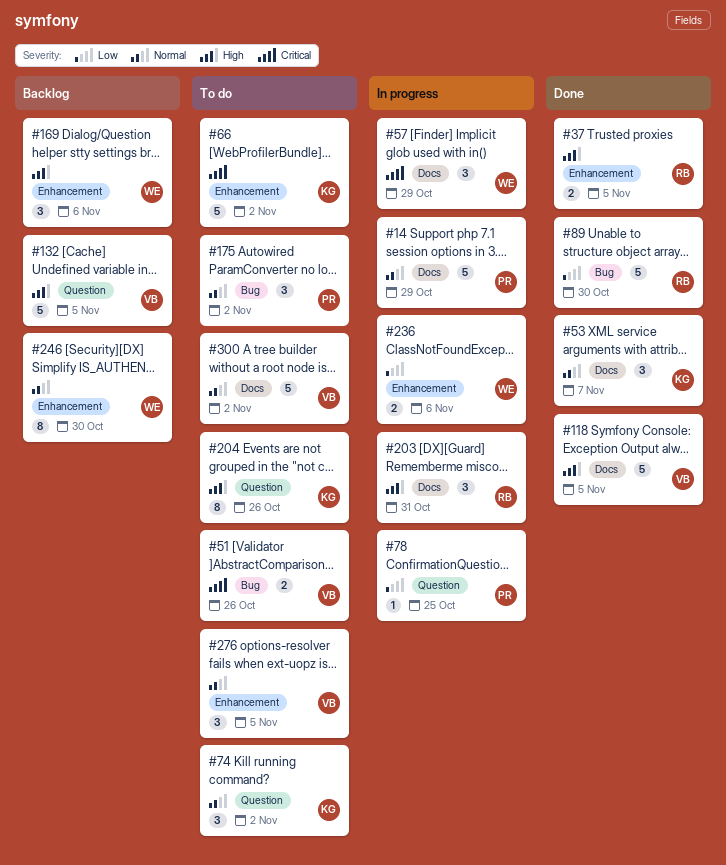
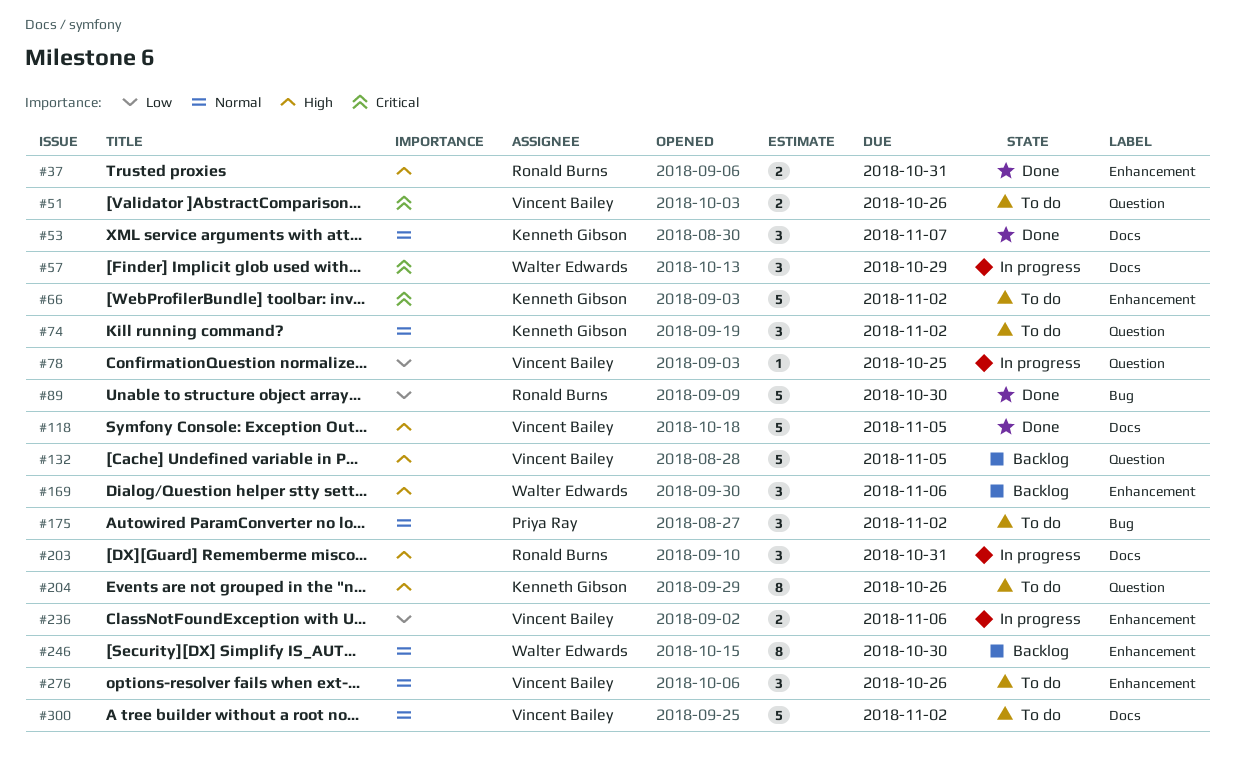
#14: present -> none
#37, due: Nov 5 -> Oct 31
#51, label: Bug -> Question
#78, owner: Priya Ray -> Vincent Bailey
#236, owner: Walter Edwards -> Vincent Bailey
#276, due: Nov 5 -> Oct 26

